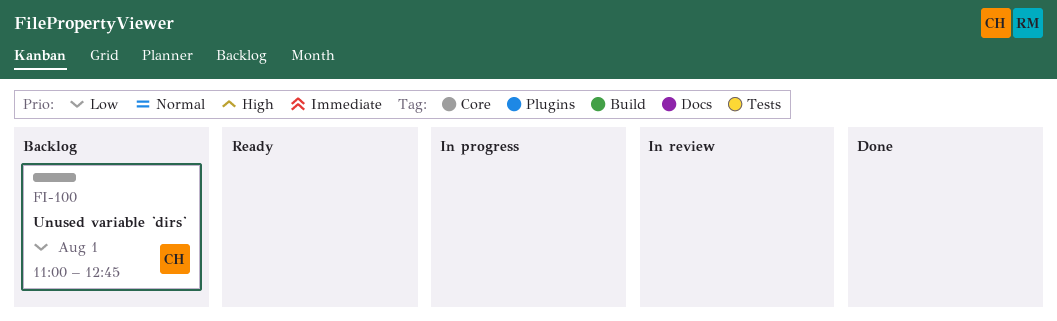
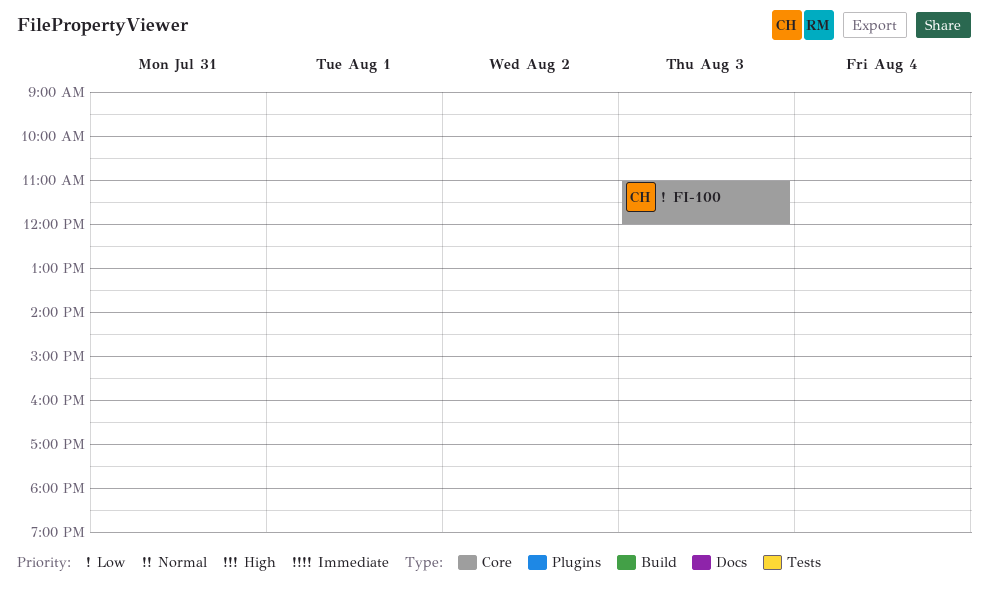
FI-100, day: Aug 1 -> Aug 3
FI-100, ends: 12:45 -> 12:00

